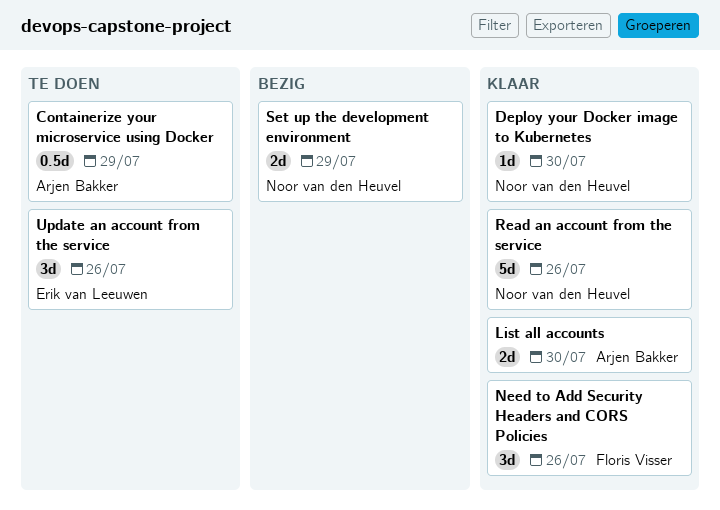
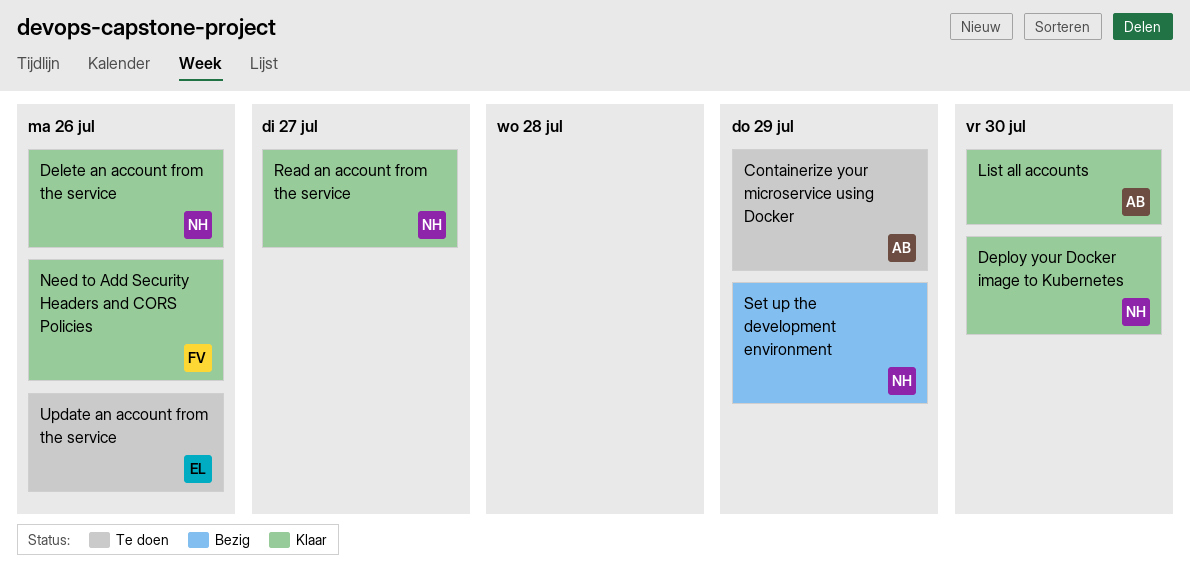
Delete an account from the service: none -> present
Read an account from the service, due: Jul 26 -> Jul 27

